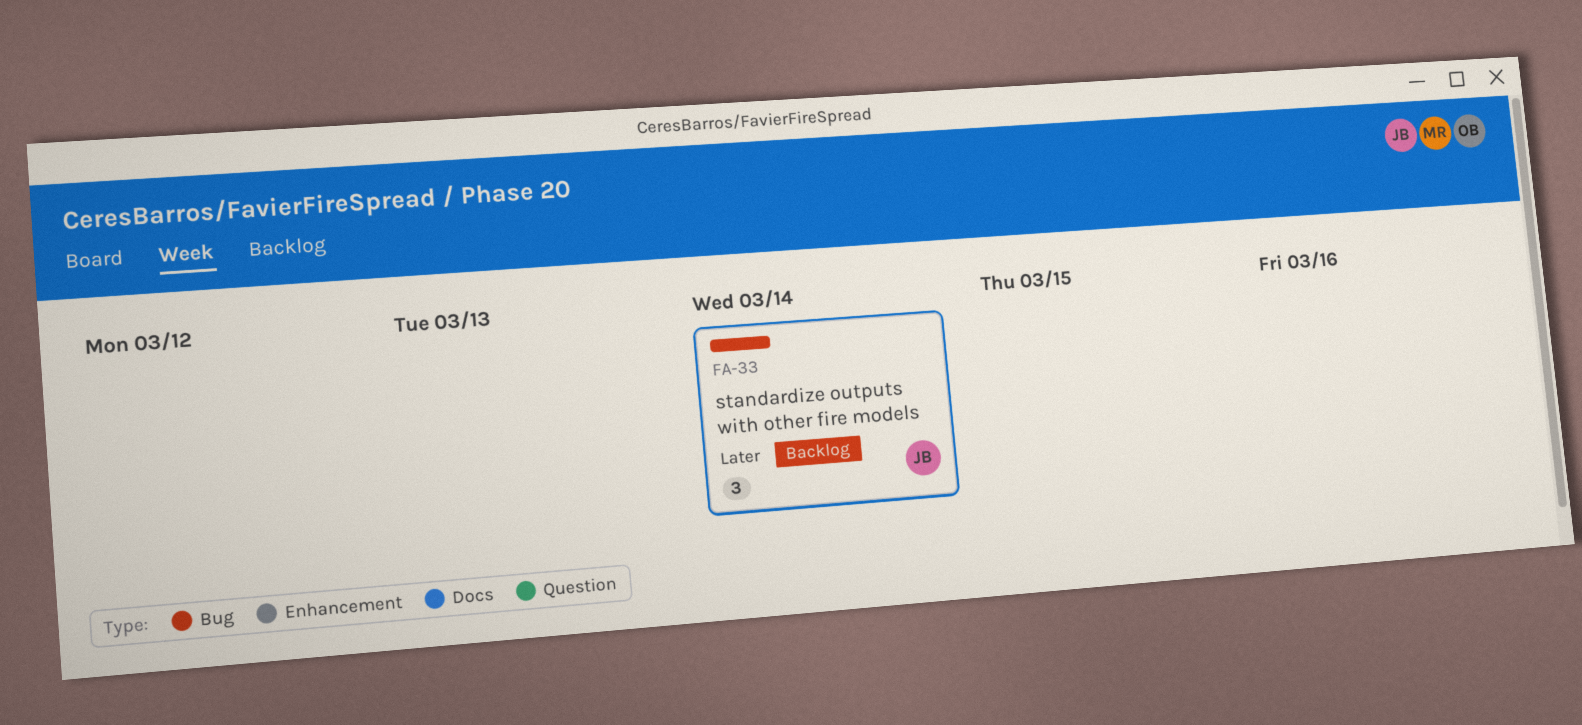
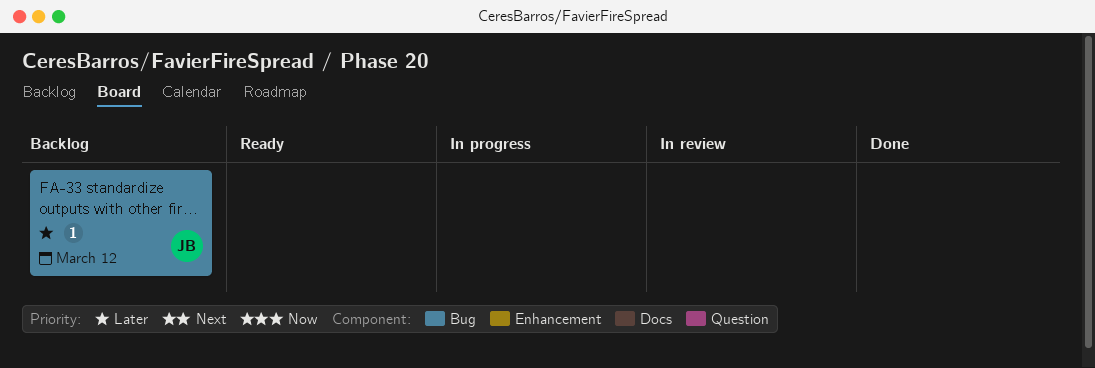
FA-33, estimate: 3 -> 1
FA-33, due: Mar 14 -> Mar 12

